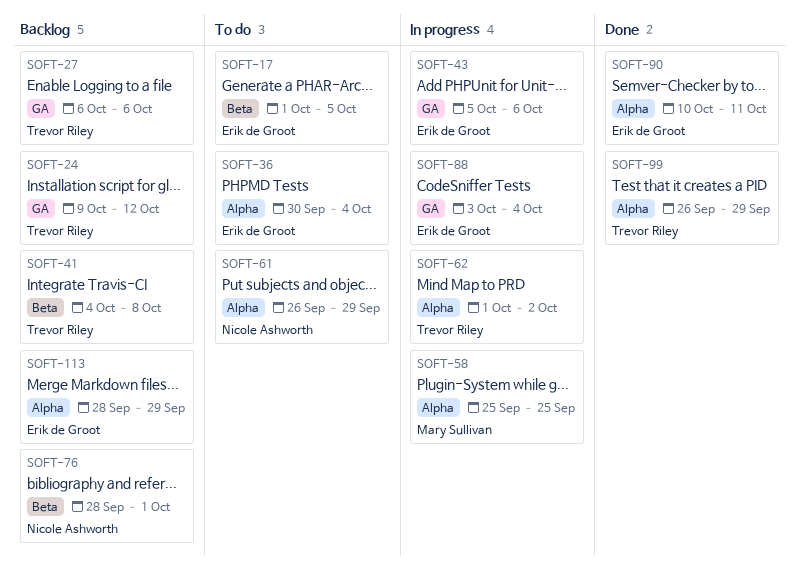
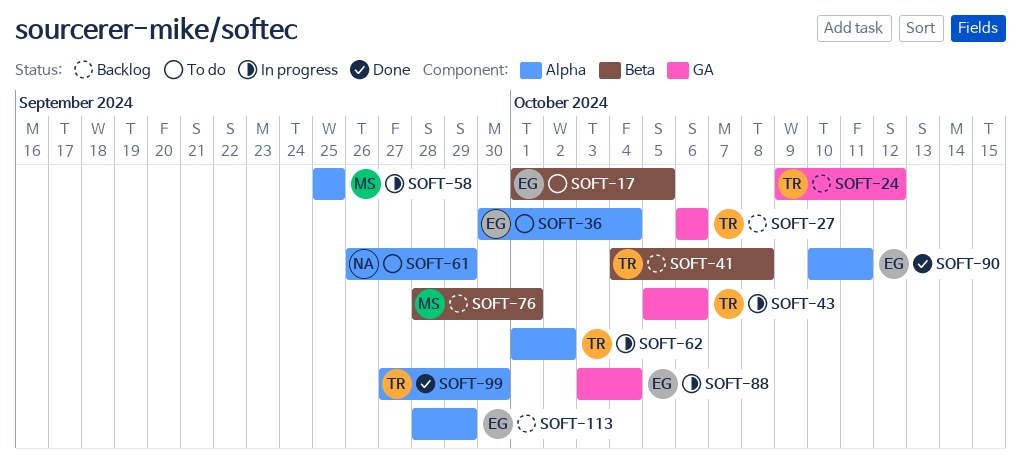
SOFT-43, owner: Erik de Groot -> Trevor Riley
SOFT-76, owner: Nicole Ashworth -> Mary Sullivan
SOFT-99, start: Sep 26 -> Sep 27
SOFT-99, due: Sep 29 -> Sep 30

